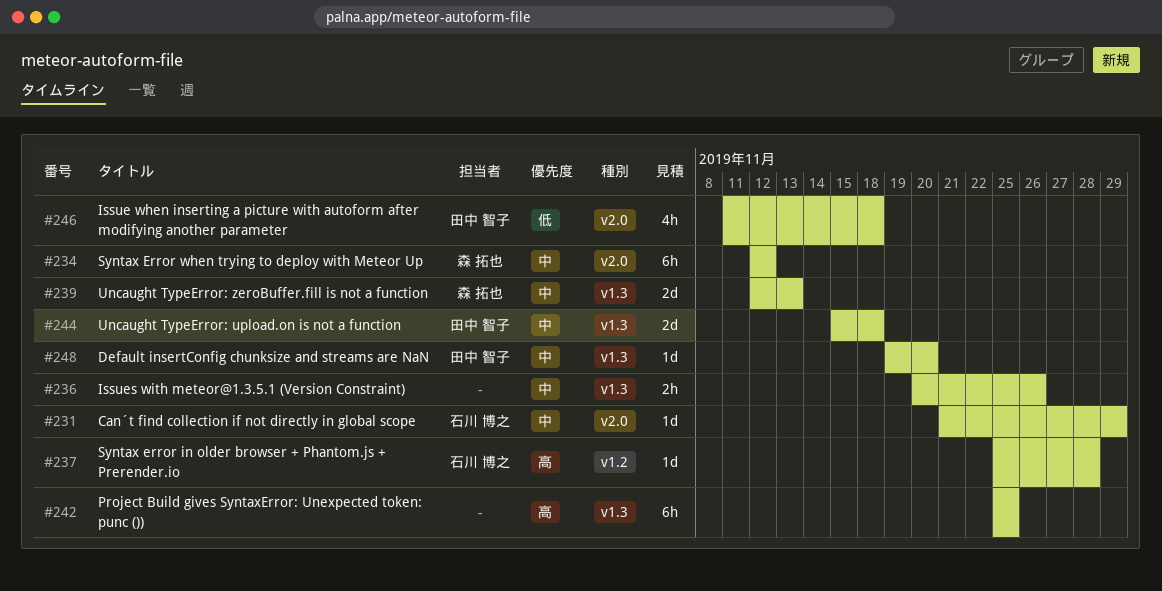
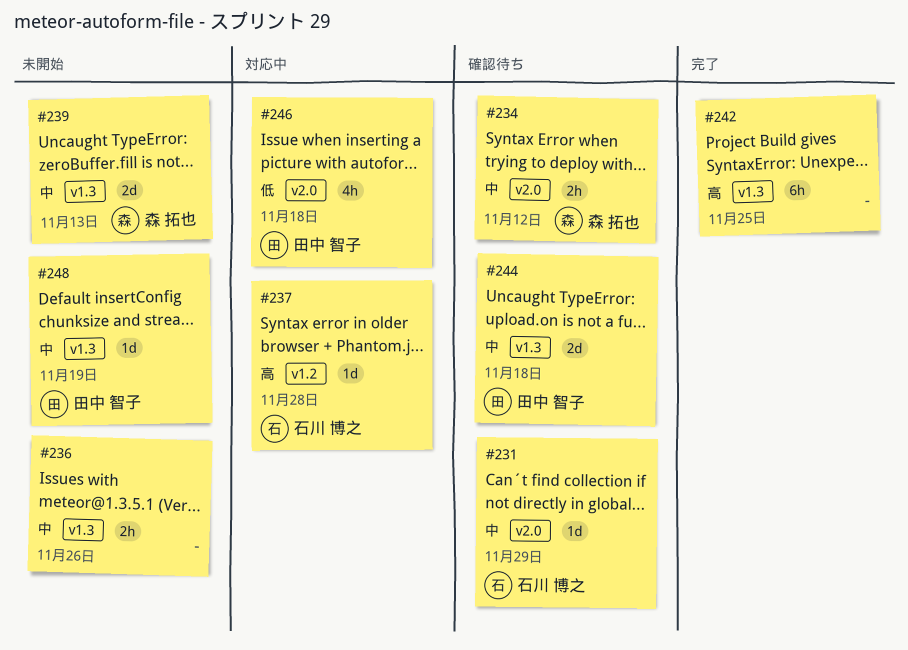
#234, estimate: 6h -> 2h
#248, due: Nov 20 -> Nov 19

